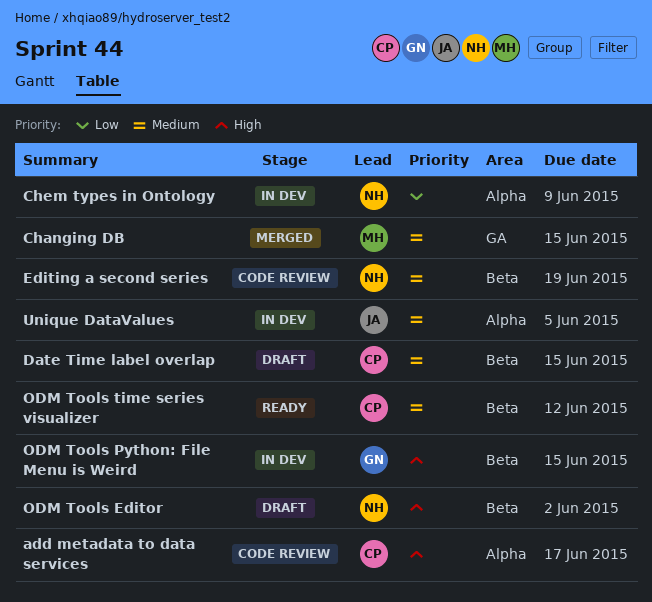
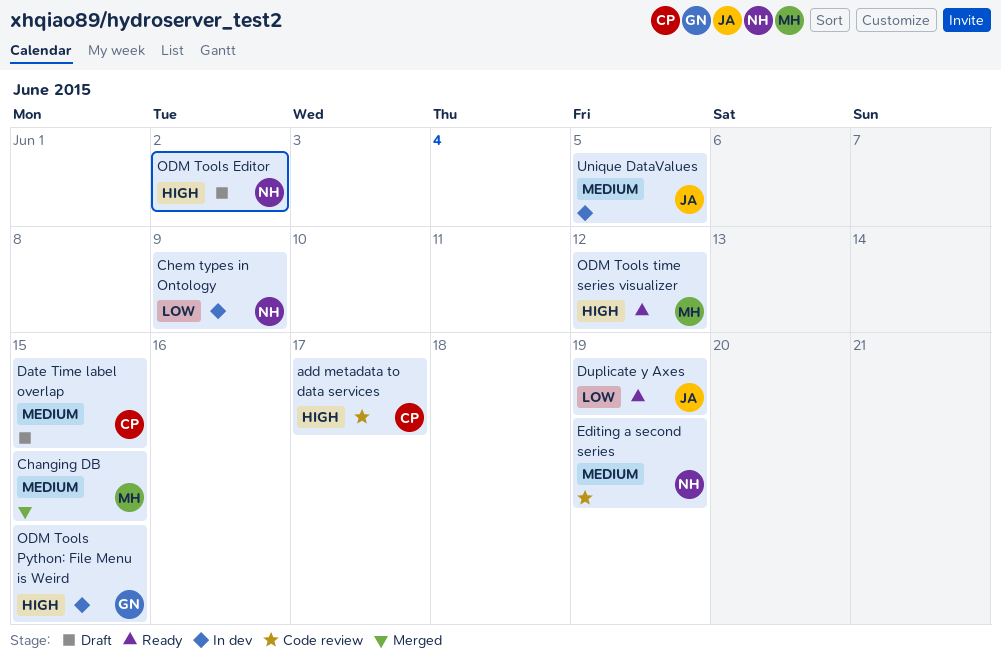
Duplicate y Axes: none -> present
ODM Tools time series visualizer, owner: CP -> MH
ODM Tools time series visualizer, priority: Medium -> High

